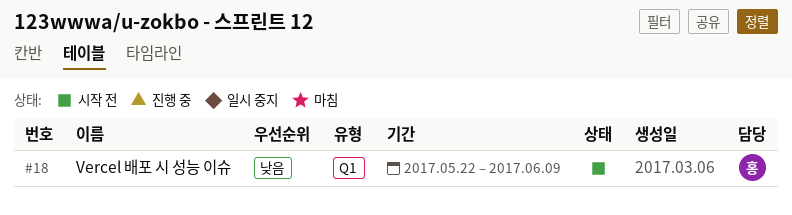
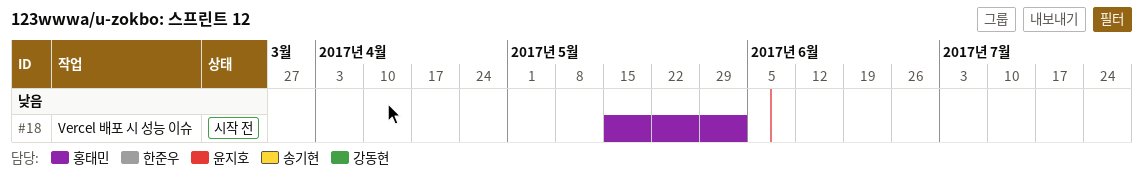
#18, start: May 22 -> May 15
#18, due: Jun 9 -> Jun 2

